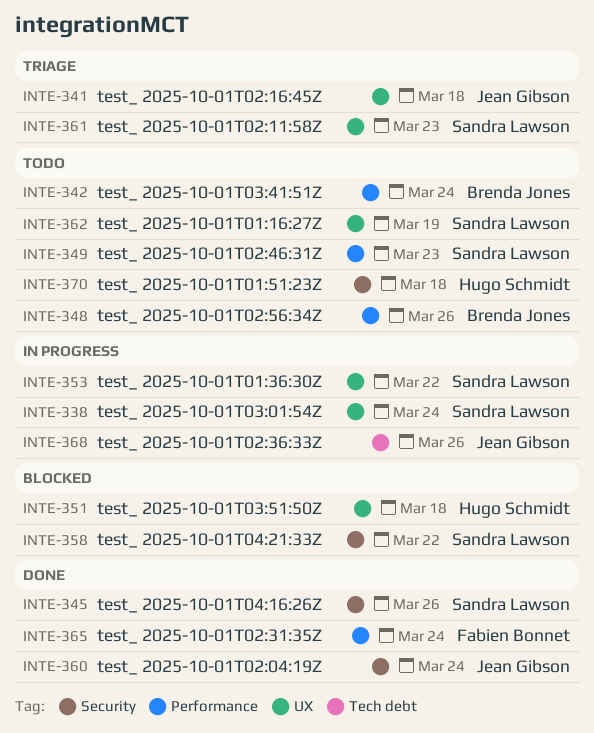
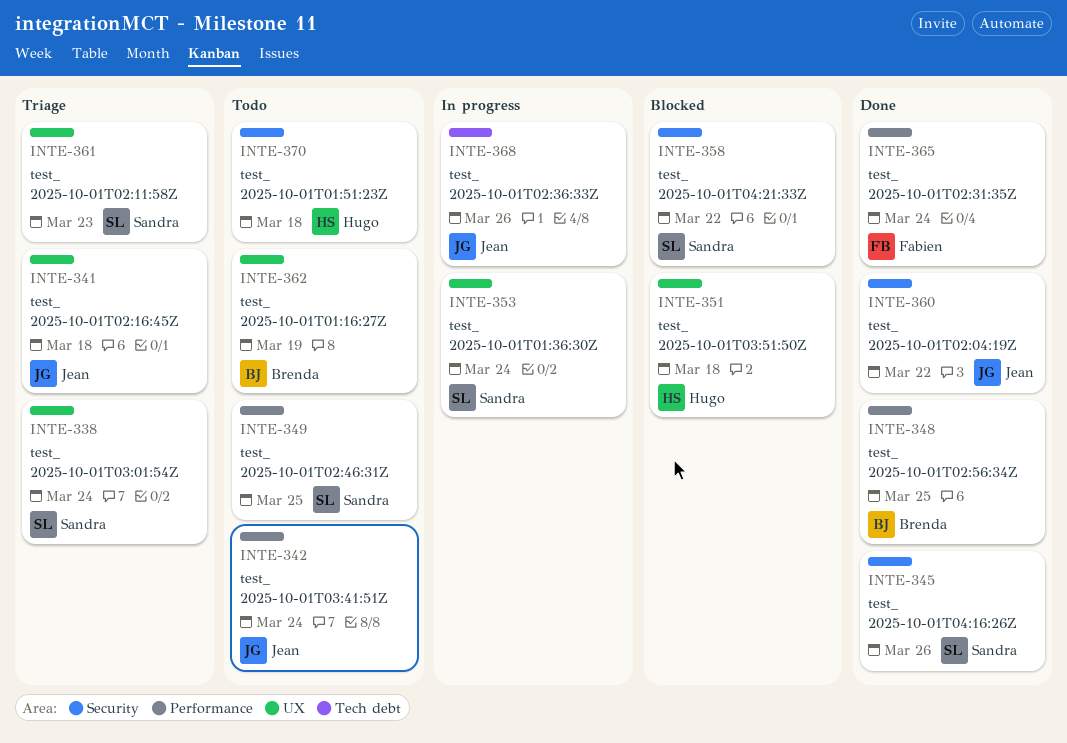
INTE-338, status: In progress -> Triage
INTE-342, owner: Brenda Jones -> Jean Gibson
INTE-348, status: Todo -> Done
INTE-348, due: Mar 26 -> Mar 25
INTE-349, due: Mar 23 -> Mar 25
INTE-353, due: Mar 22 -> Mar 24
INTE-360, due: Mar 24 -> Mar 22
INTE-362, owner: Sandra Lawson -> Brenda Jones

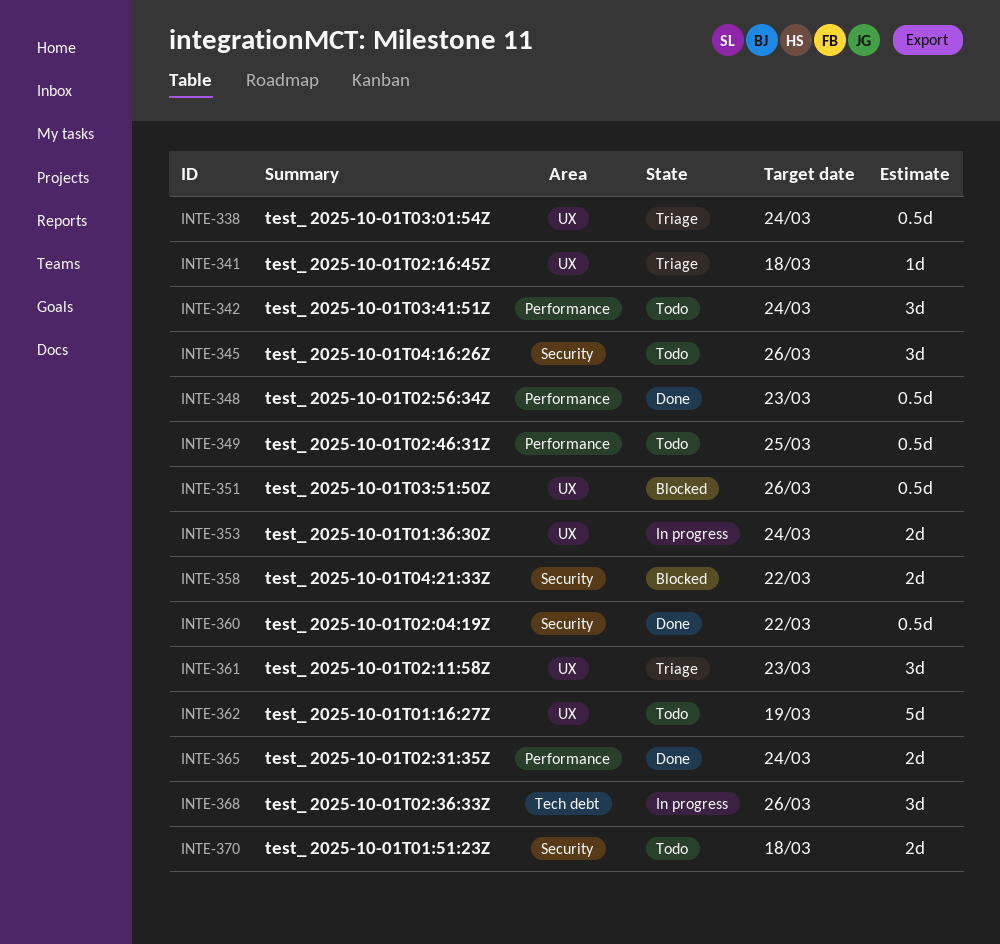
INTE-345, status: Done -> Todo
INTE-348, due: Mar 25 -> Mar 23
INTE-351, due: Mar 18 -> Mar 26

